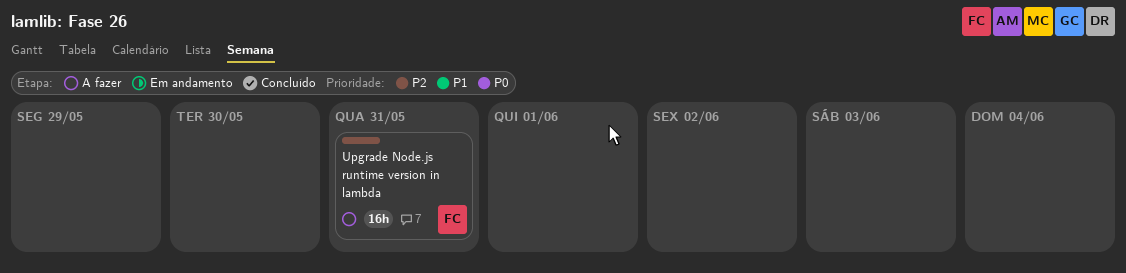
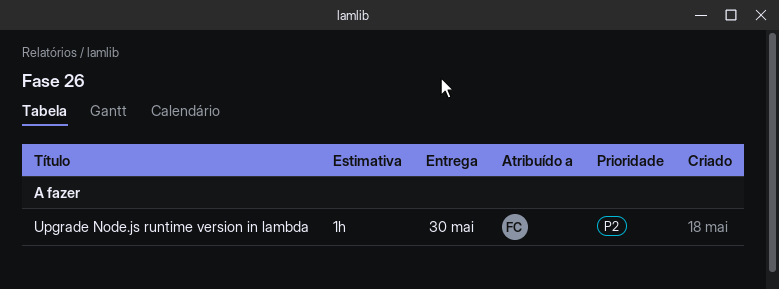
Upgrade Node.js runtime version in lambda, estimate: 16h -> 1h
Upgrade Node.js runtime version in lambda, due: May 31 -> May 30

